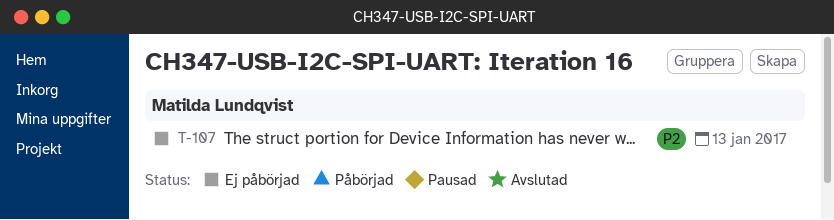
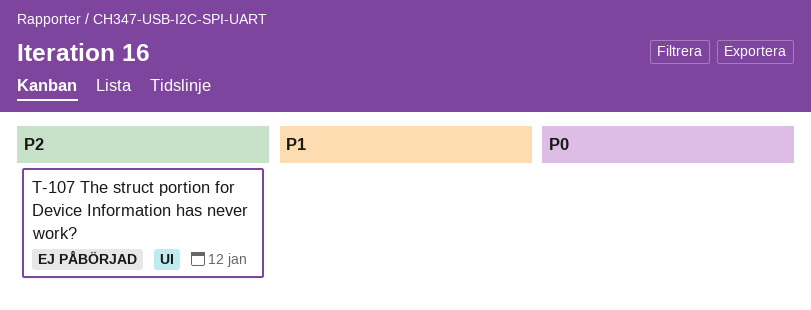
T-107, due: Jan 13 -> Jan 12

